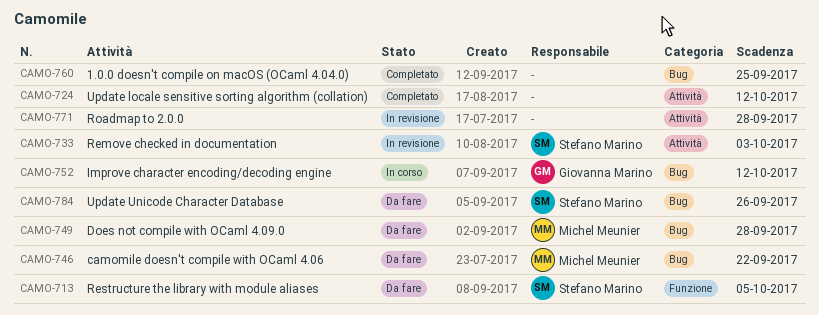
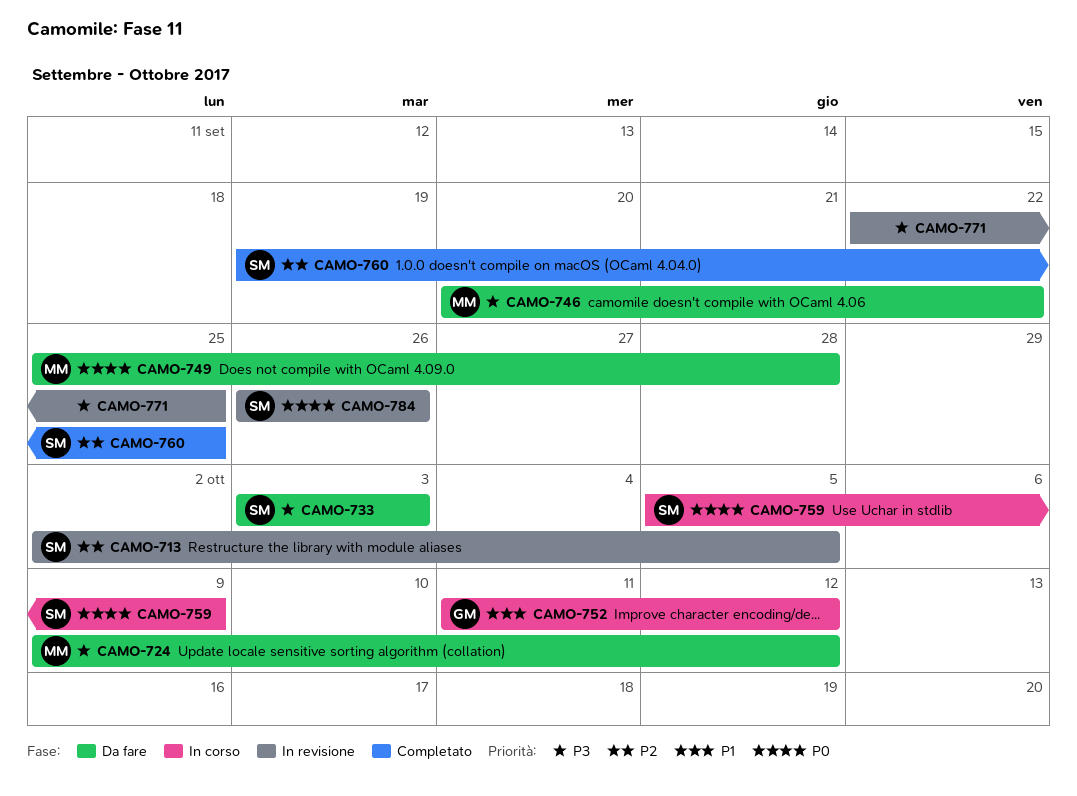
CAMO-713, status: Da fare -> In revisione
CAMO-724, status: Completato -> Da fare
CAMO-724, owner: none -> Michel Meunier
CAMO-733, status: In revisione -> Da fare
CAMO-759: none -> present
CAMO-760, owner: none -> Stefano Marino
CAMO-771, due: Sep 28 -> Sep 25
CAMO-784, status: Da fare -> In revisione

